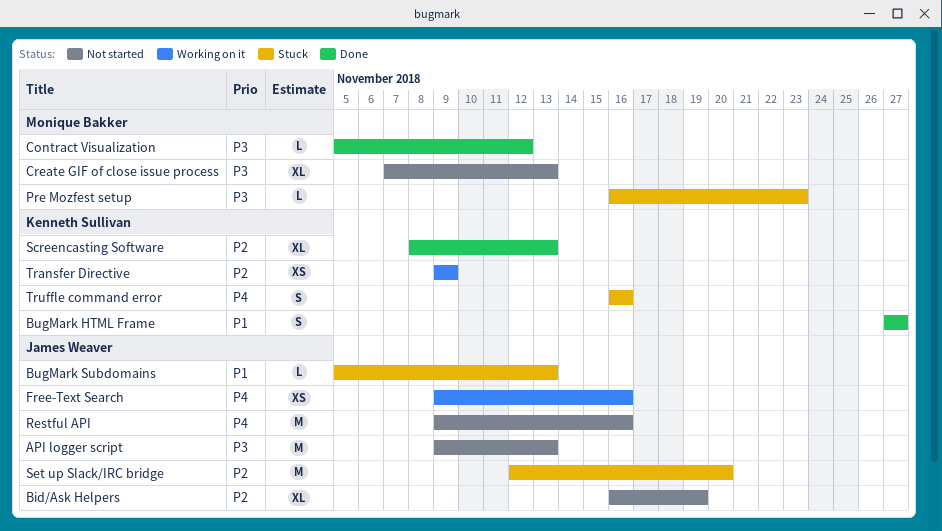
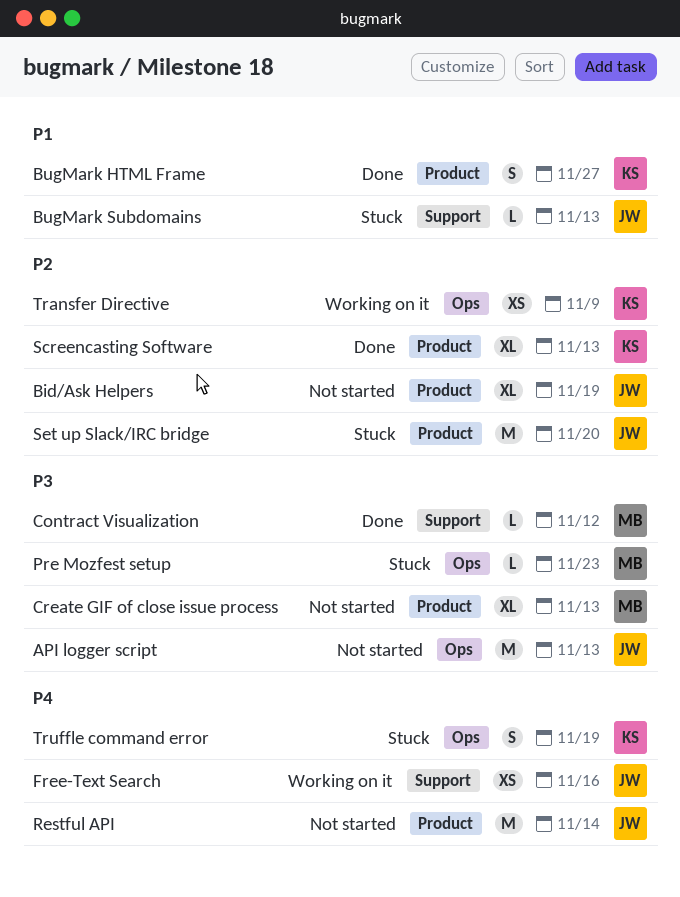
Restful API, due: Nov 16 -> Nov 14
Truffle command error, due: Nov 16 -> Nov 19

